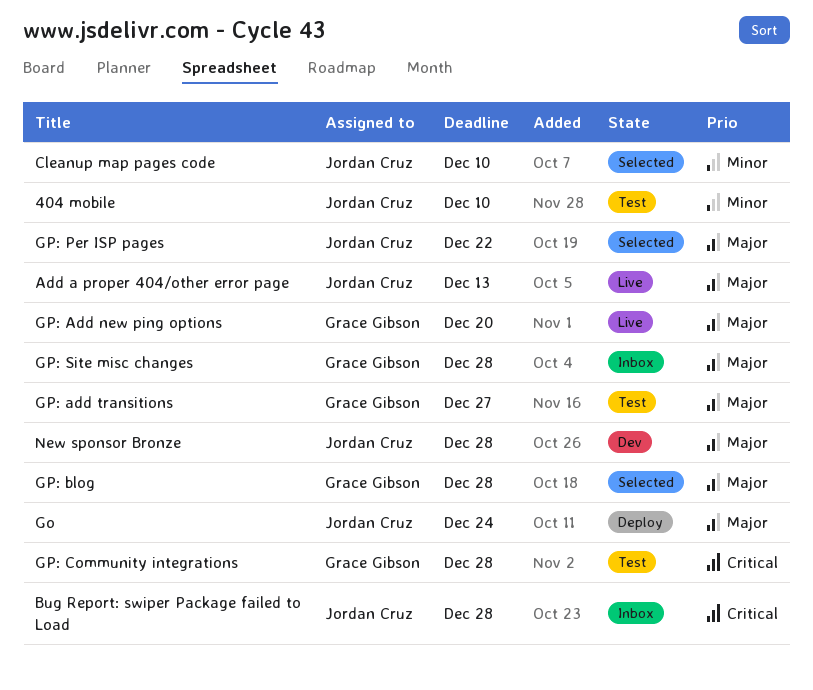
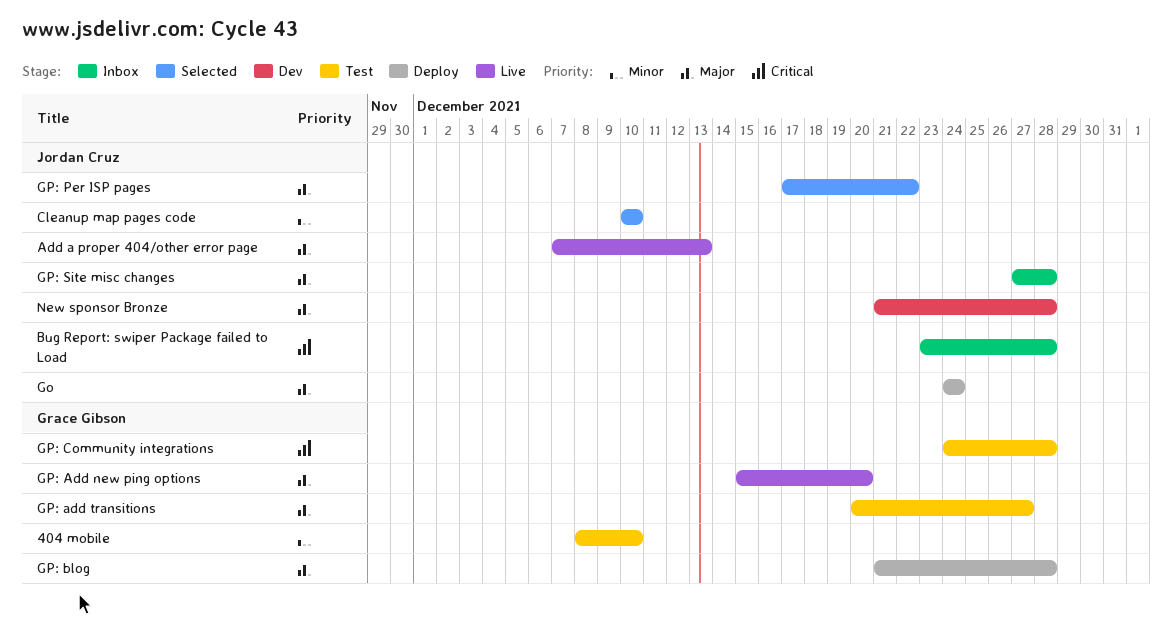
404 mobile, owner: Jordan Cruz -> Grace Gibson
GP: blog, status: Selected -> Deploy
GP: Site misc changes, owner: Grace Gibson -> Jordan Cruz

